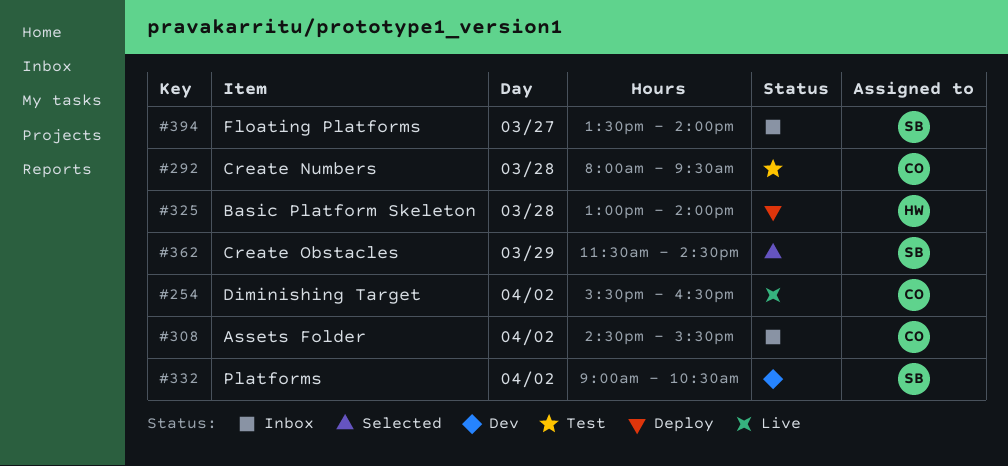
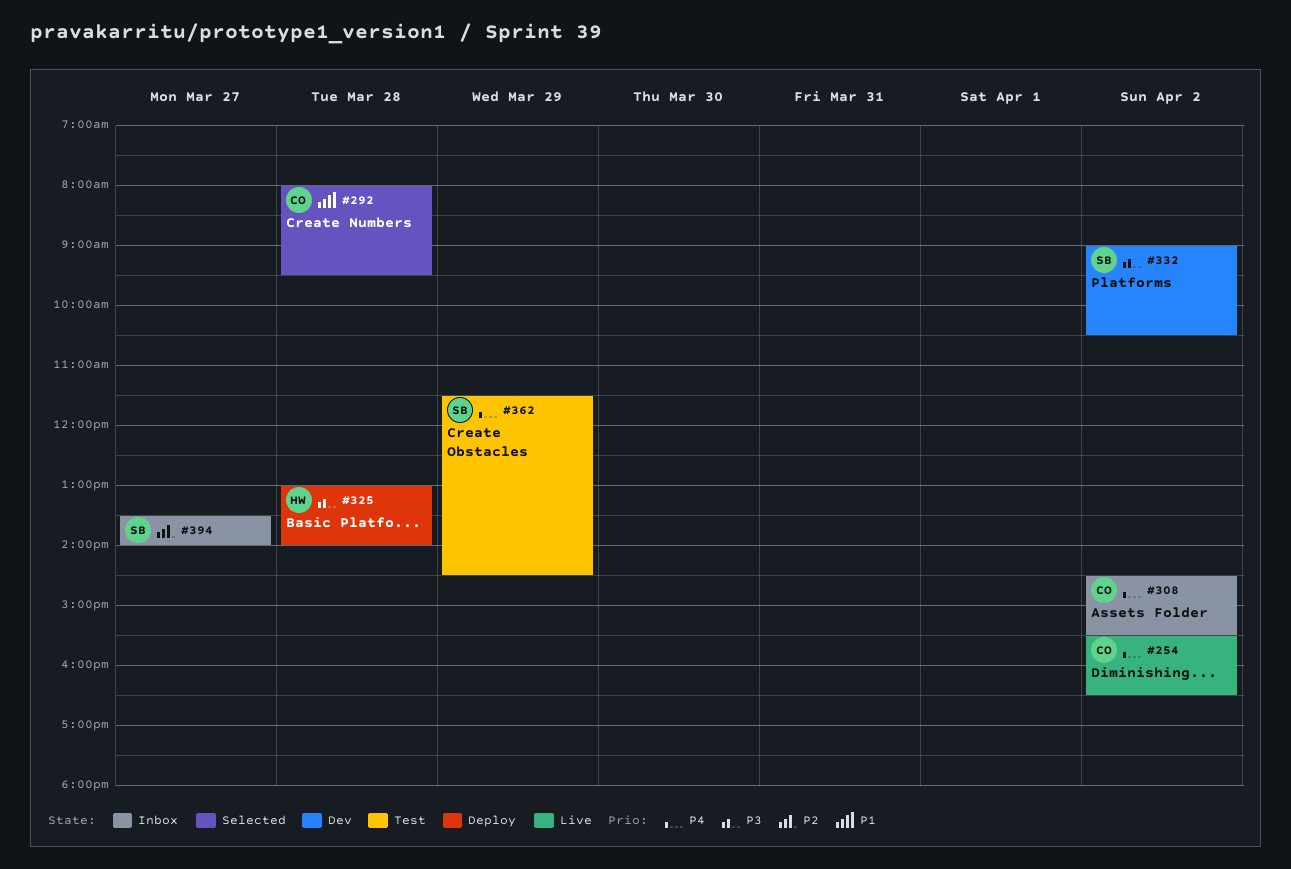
#292, status: Test -> Selected
#362, status: Selected -> Test

